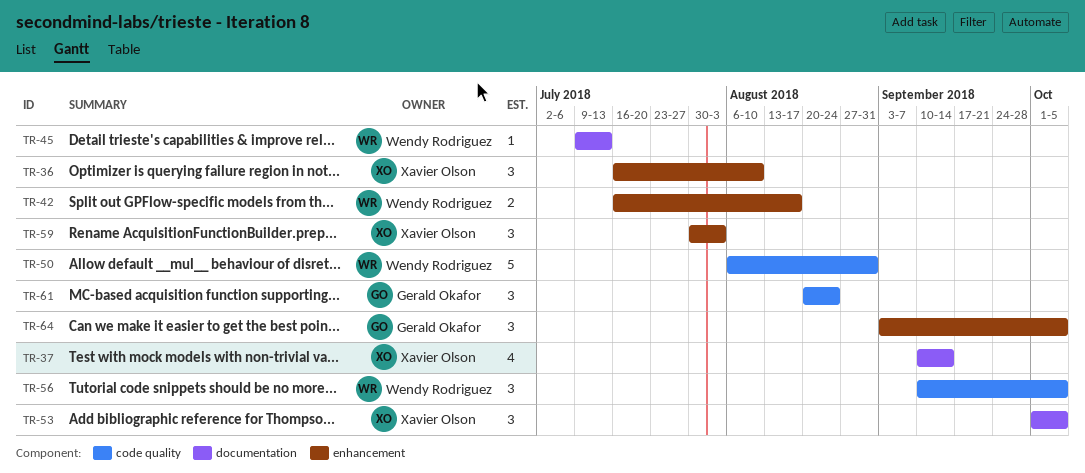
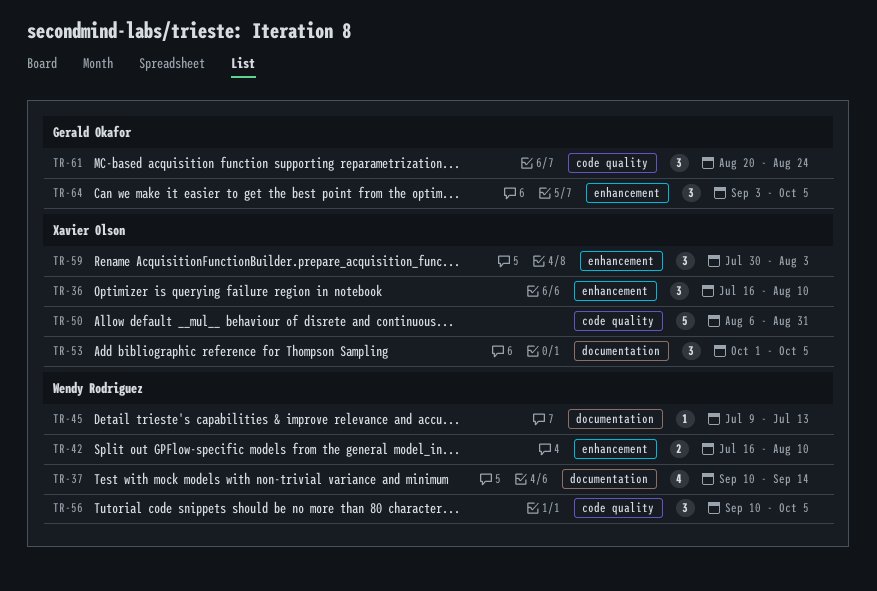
TR-37, owner: Xavier Olson -> Wendy Rodriguez
TR-42, due: Aug 17 -> Aug 10
TR-50, owner: Wendy Rodriguez -> Xavier Olson

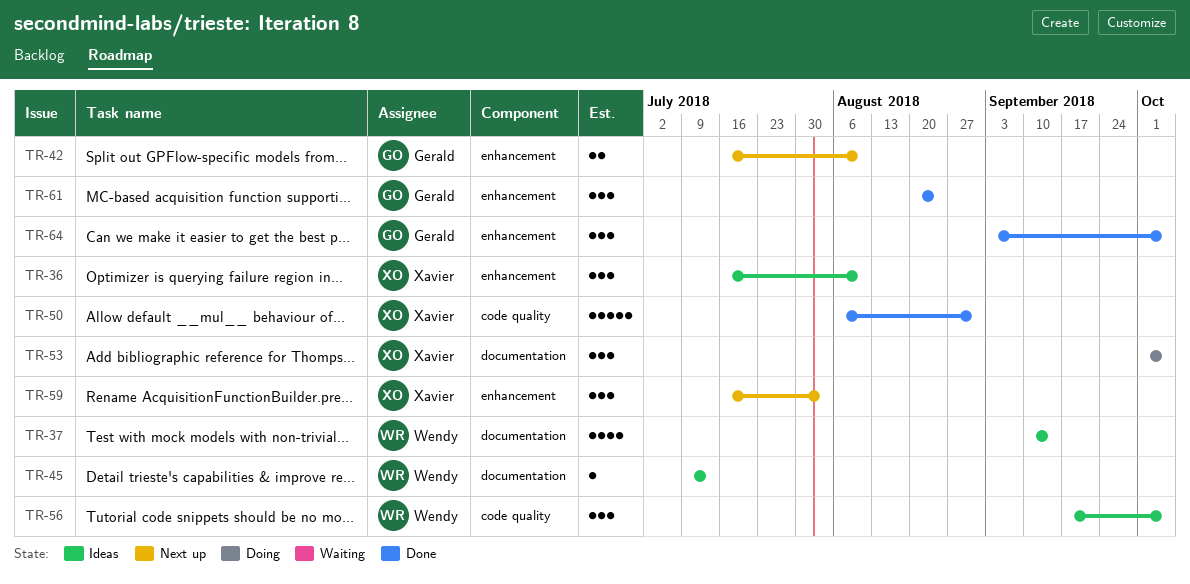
TR-42, owner: Wendy Rodriguez -> Gerald Okafor
TR-56, start: Sep 10 -> Sep 17
TR-59, start: Jul 30 -> Jul 16
TR-61, label: code quality -> enhancement

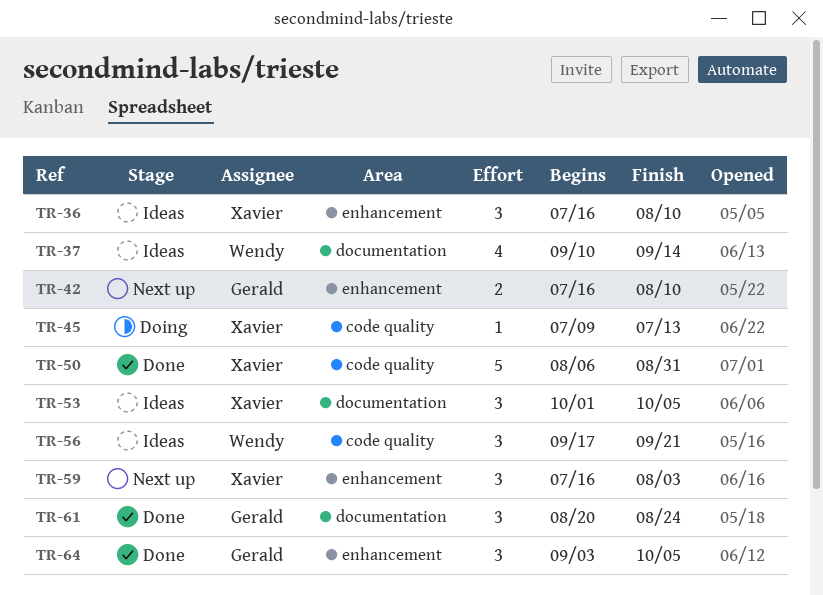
TR-45, status: Ideas -> Doing
TR-45, owner: Wendy -> Xavier
TR-45, label: documentation -> code quality
TR-53, status: Doing -> Ideas
TR-56, due: Oct 5 -> Sep 21
TR-61, label: enhancement -> documentation

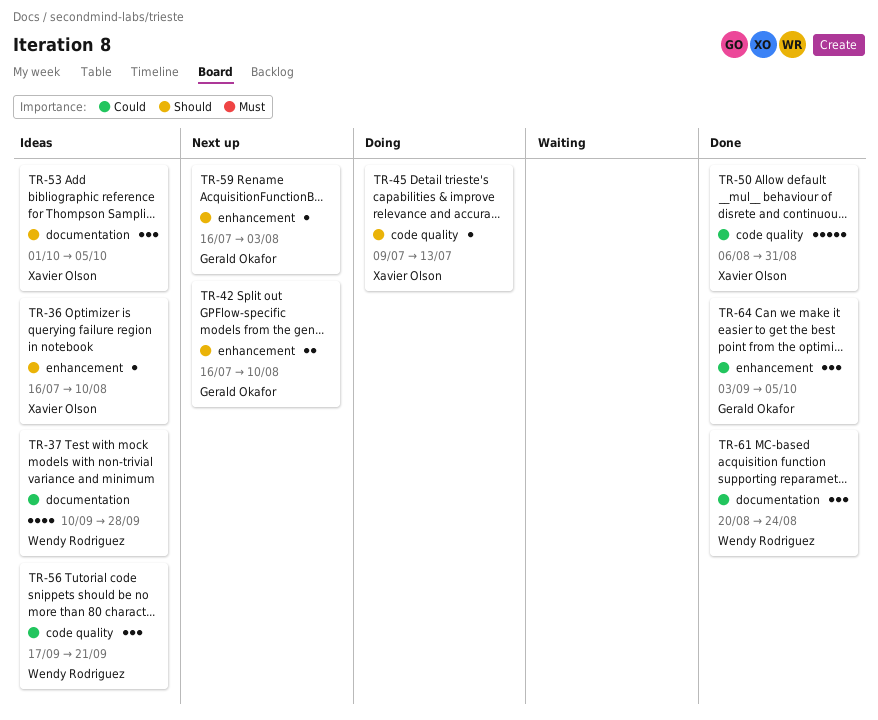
TR-36, estimate: 3 -> 1
TR-37, due: Sep 14 -> Sep 28
TR-59, owner: Xavier Olson -> Gerald Okafor
TR-59, estimate: 3 -> 1
TR-61, owner: Gerald Okafor -> Wendy Rodriguez

